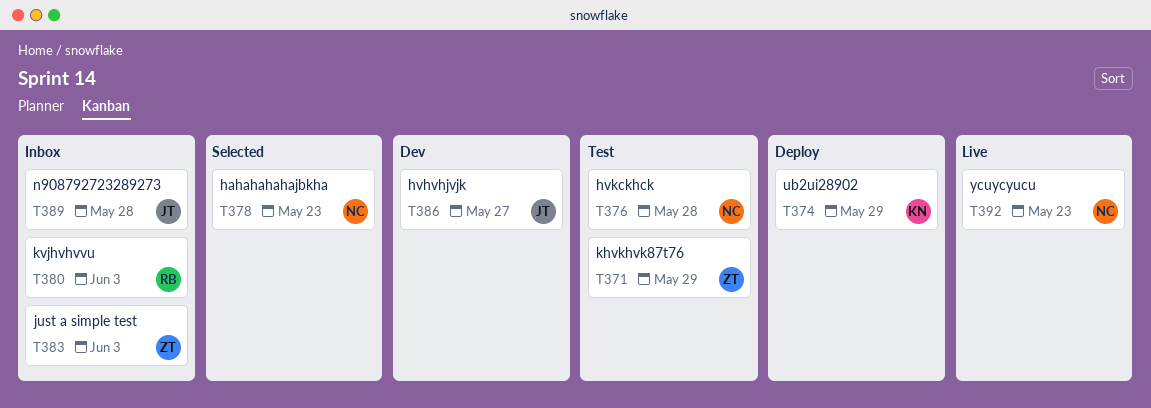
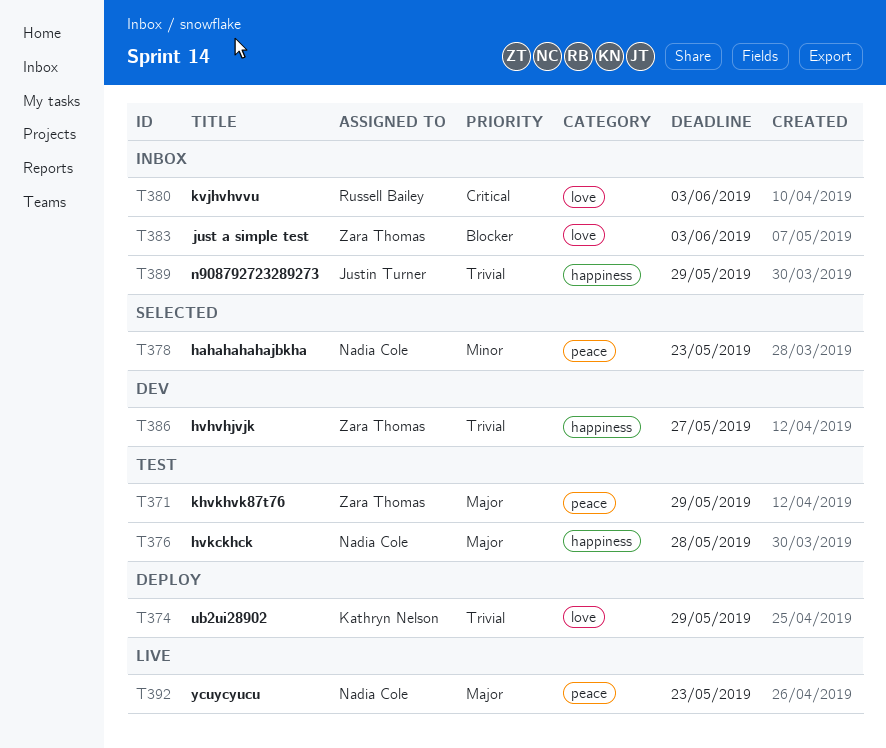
T386, owner: Justin Turner -> Zara Thomas
T389, due: May 28 -> May 29

